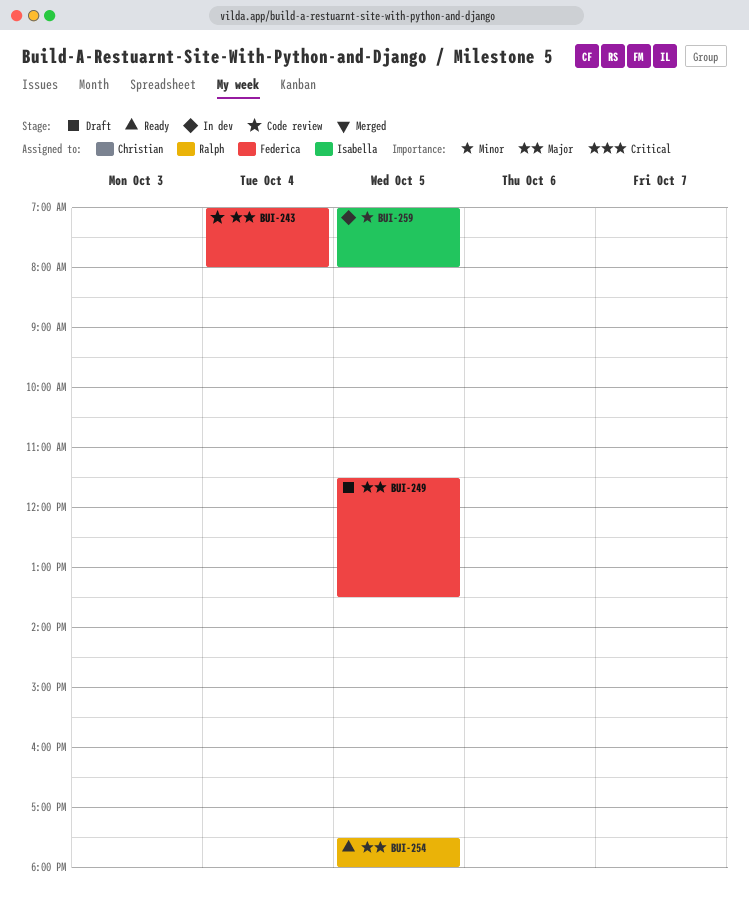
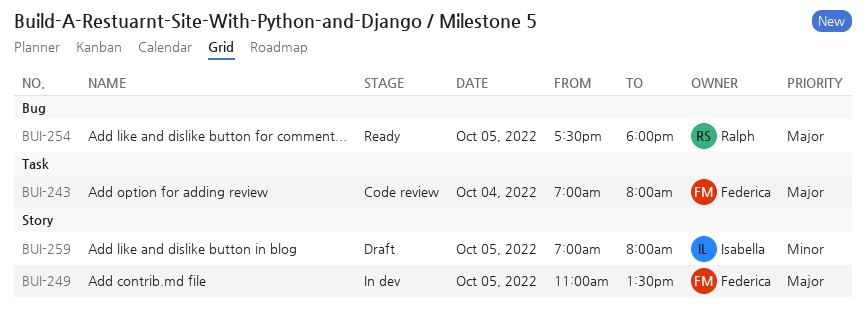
BUI-249, status: Draft -> In dev
BUI-249, begins: 11:30 -> 11:00
BUI-259, status: In dev -> Draft

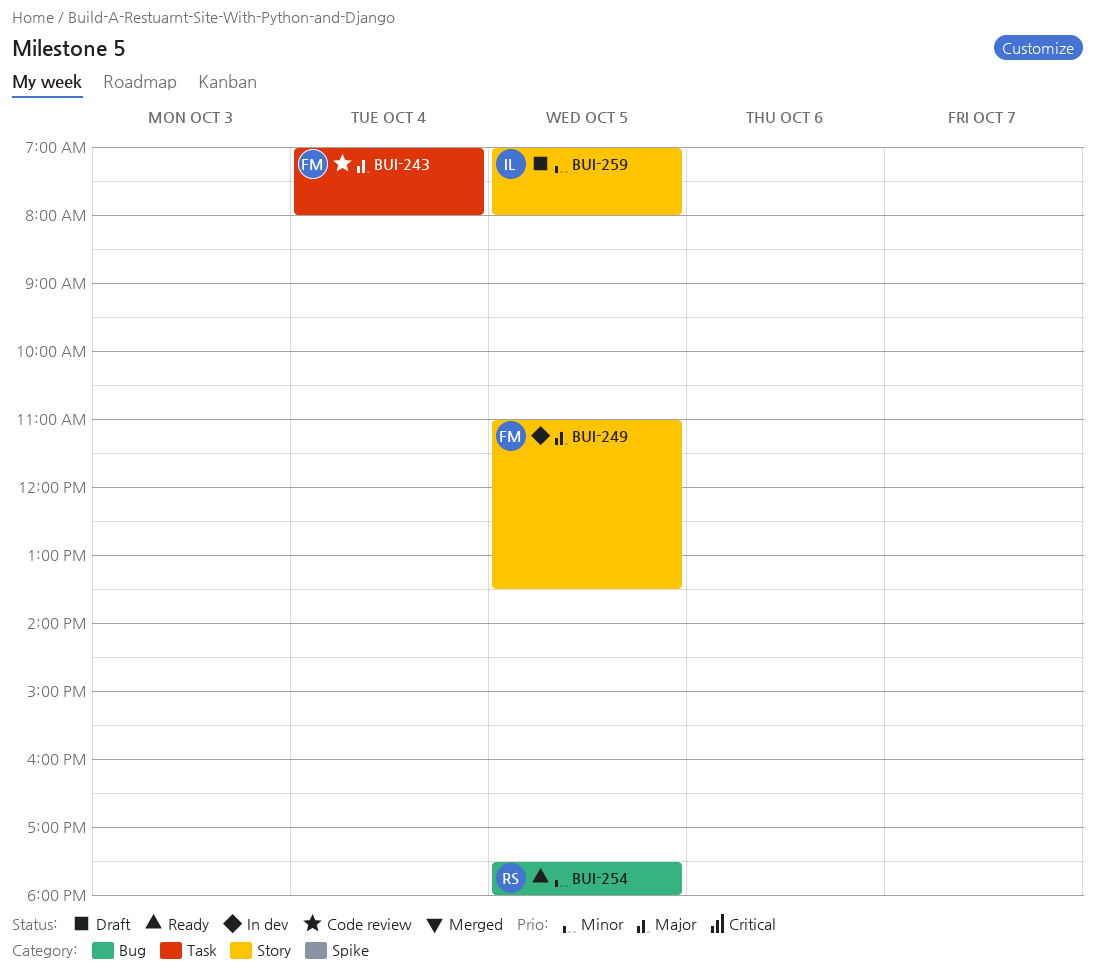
BUI-254, priority: Major -> Minor

